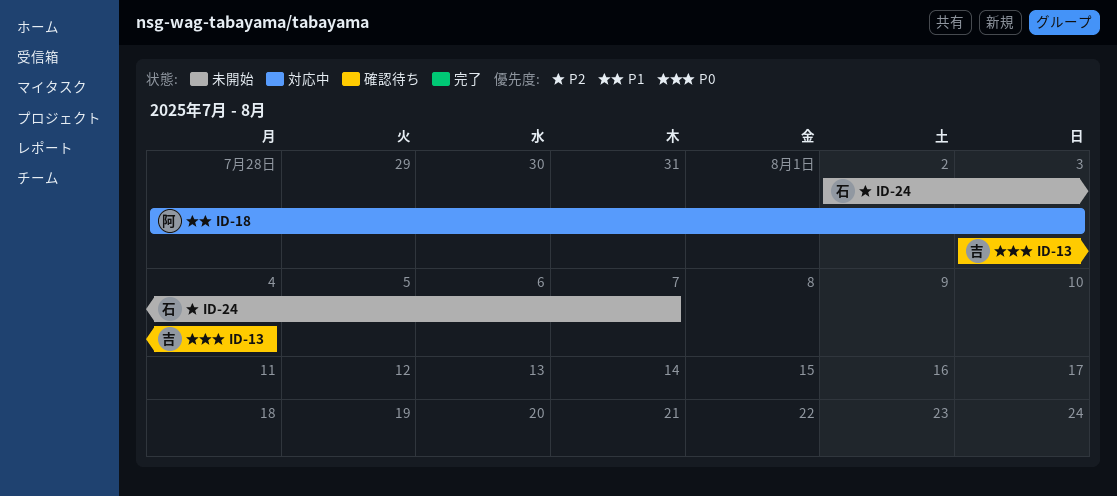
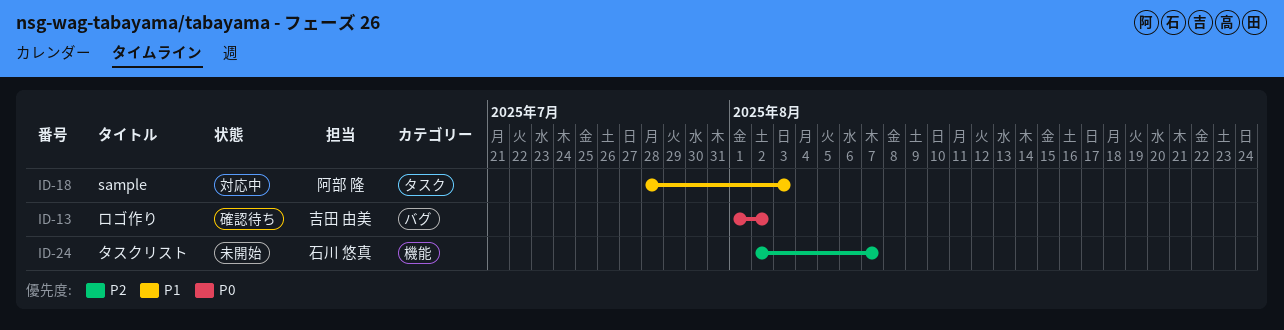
ID-13, start: Aug 3 -> Aug 1
ID-13, due: Aug 4 -> Aug 2

